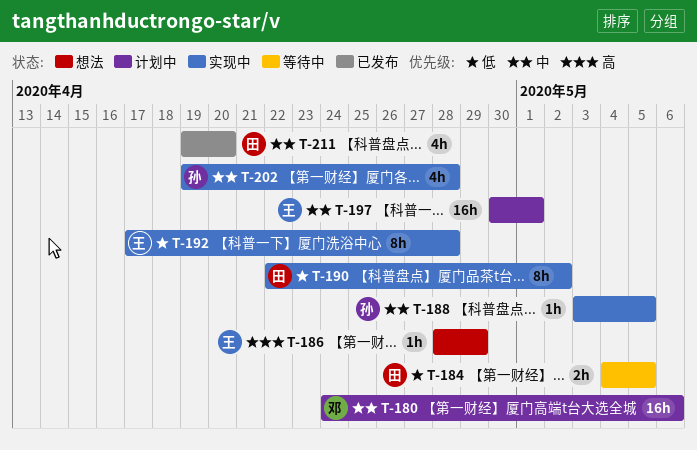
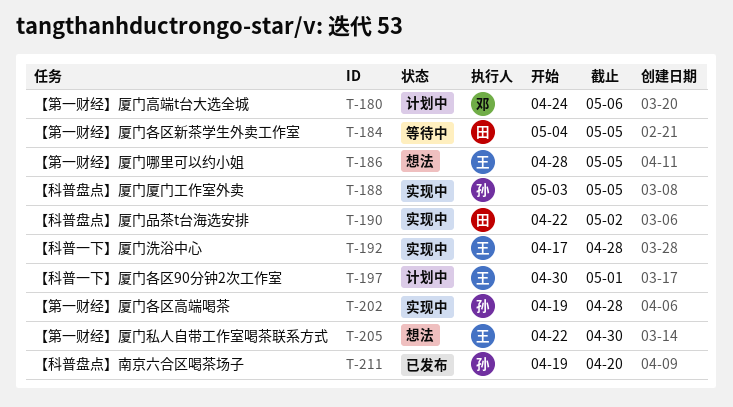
T-186, due: Apr 29 -> May 5
T-205: none -> present
T-211, owner: 田 -> 孙

